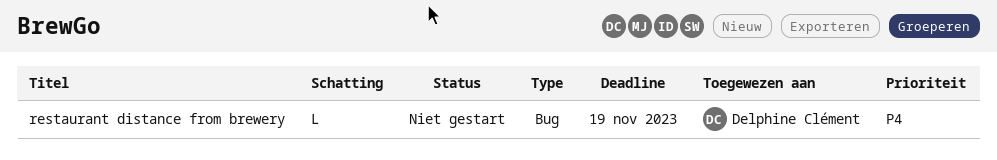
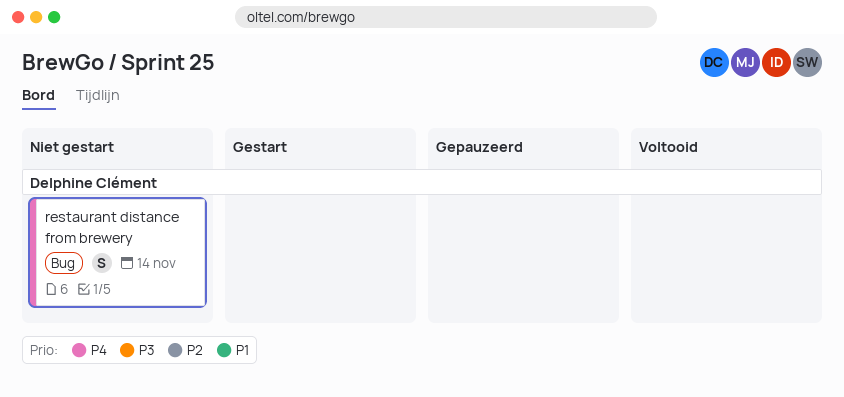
restaurant distance from brewery, estimate: L -> S
restaurant distance from brewery, due: Nov 19 -> Nov 14

